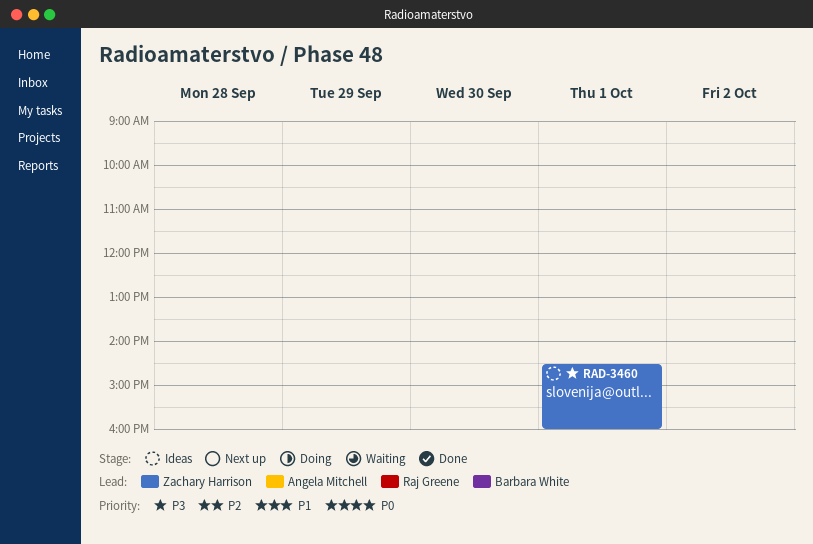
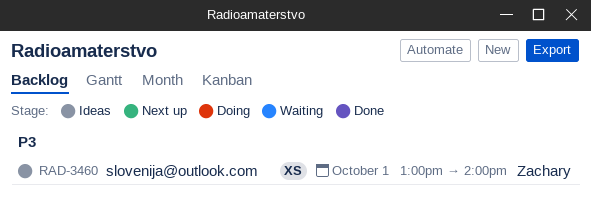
RAD-3460, begins: 14:30 -> 13:00
RAD-3460, ends: 16:00 -> 14:00

